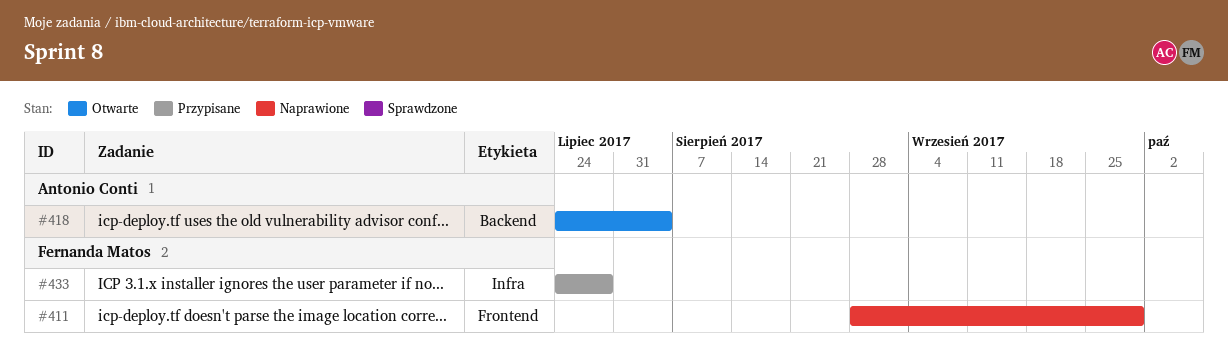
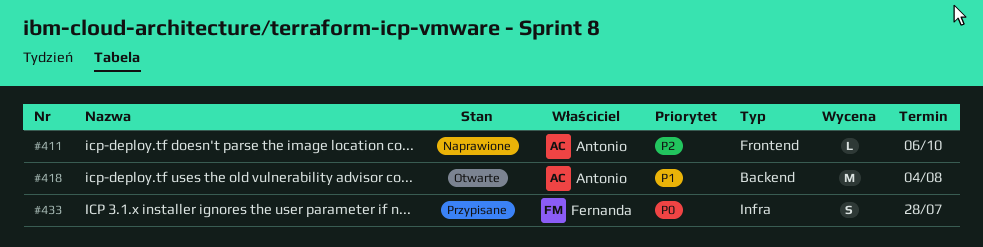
#411, owner: Fernanda Matos -> Antonio Conti
#411, due: Sep 29 -> Oct 6

